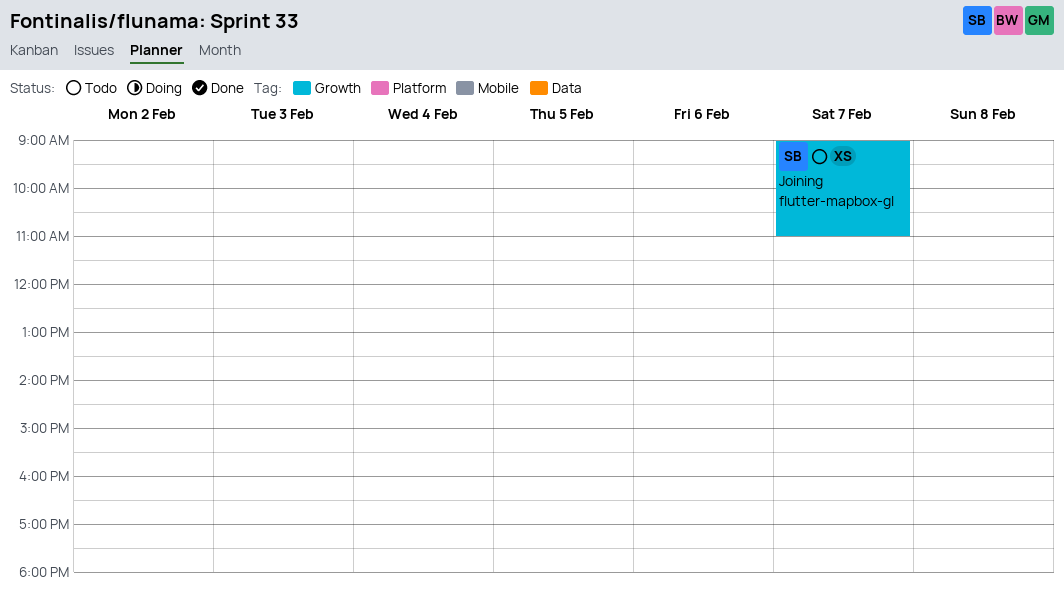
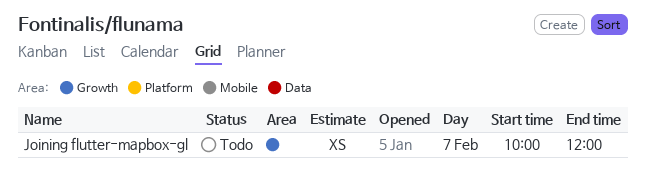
Joining flutter-mapbox-gl, begins: 09:00 -> 10:00
Joining flutter-mapbox-gl, ends: 11:00 -> 12:00

